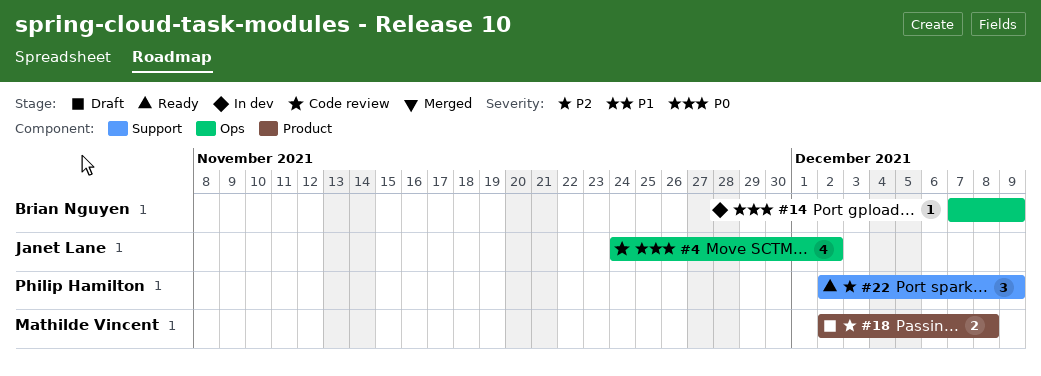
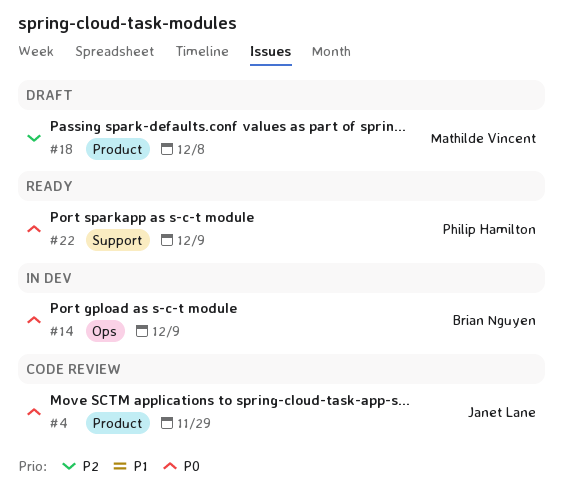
#4, label: Ops -> Product
#4, due: Dec 2 -> Nov 29
#22, priority: P2 -> P0

